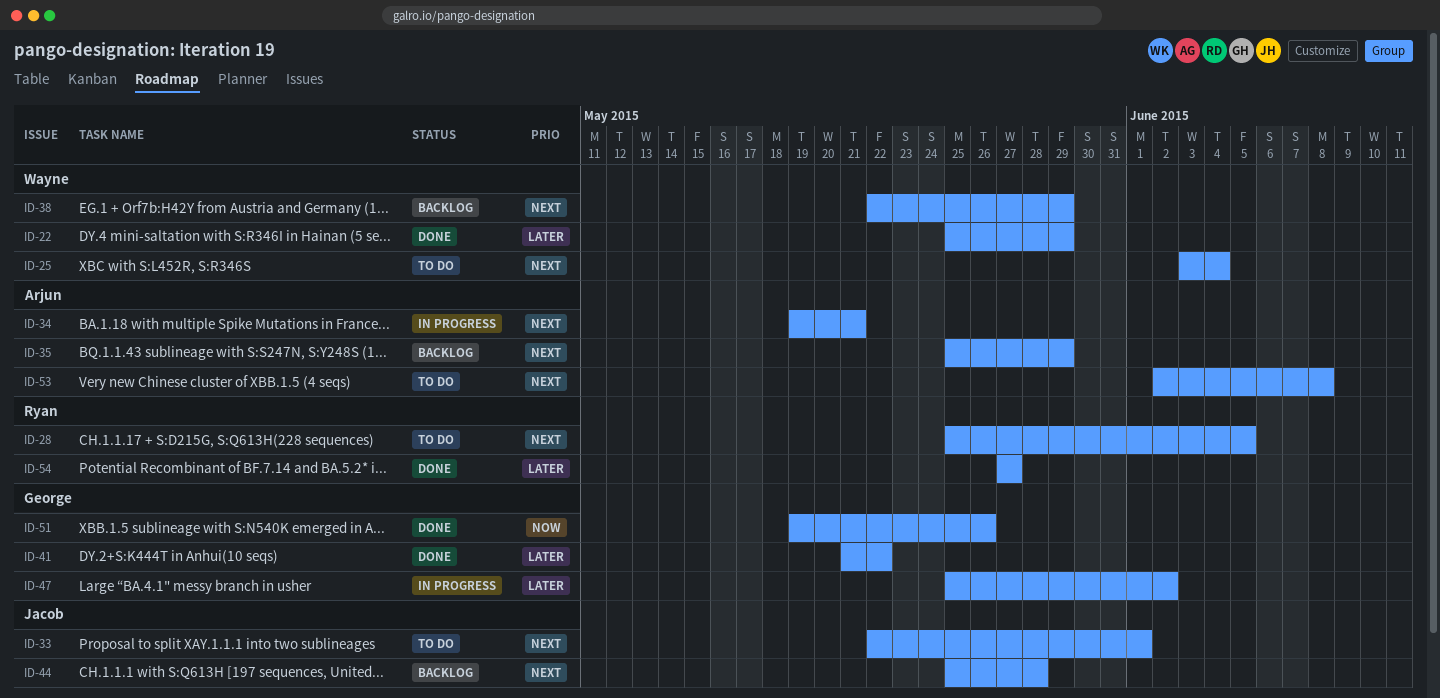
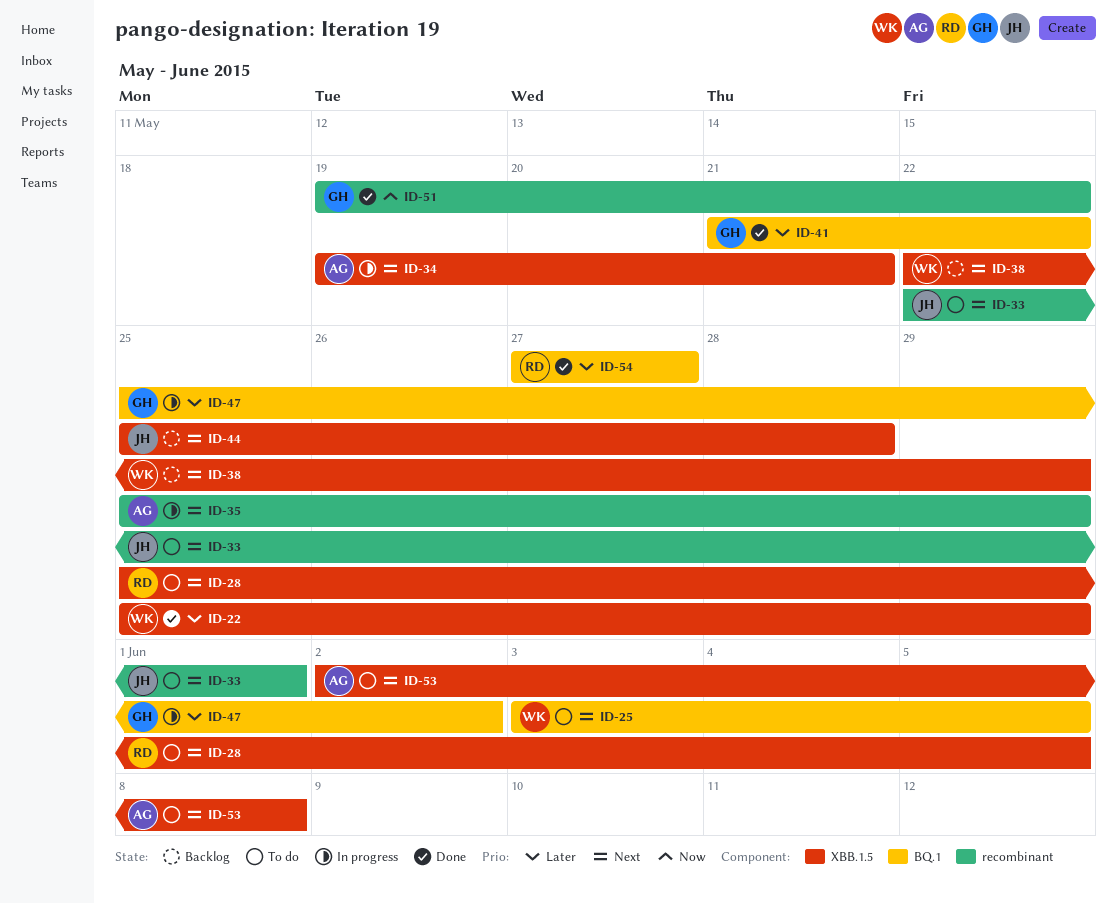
ID-25, due: Jun 4 -> Jun 5
ID-35, status: Backlog -> In progress
ID-51, due: May 26 -> May 22

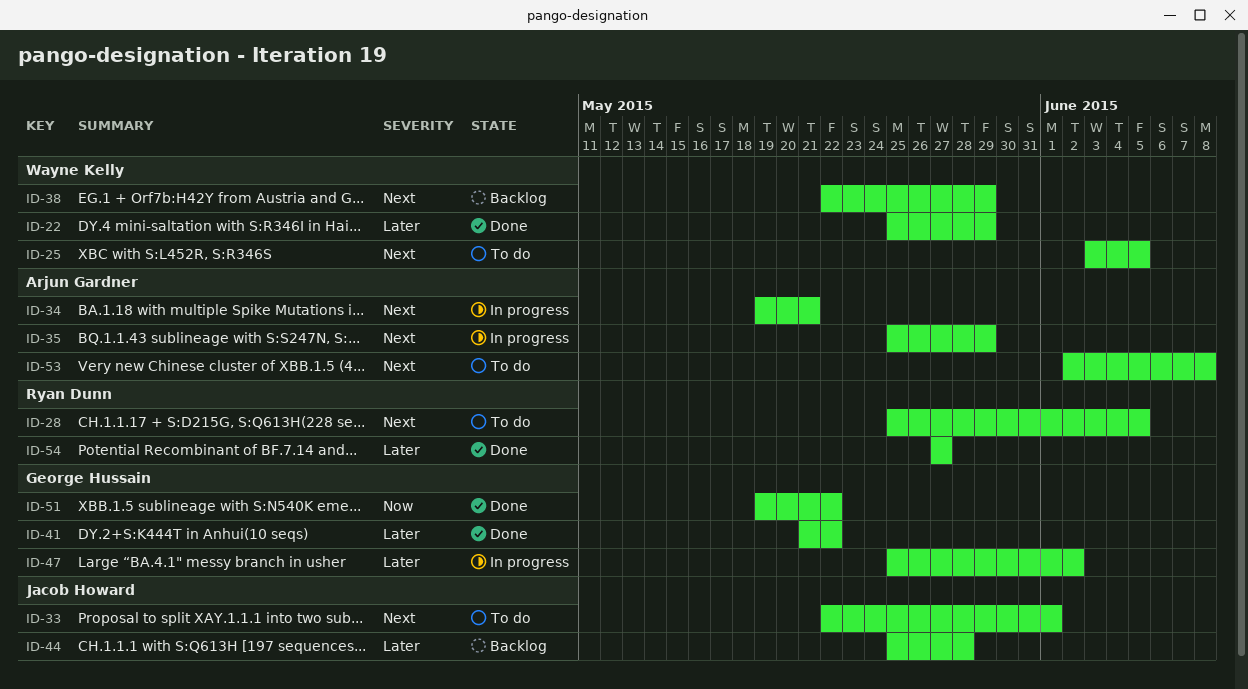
ID-44, priority: Next -> Later

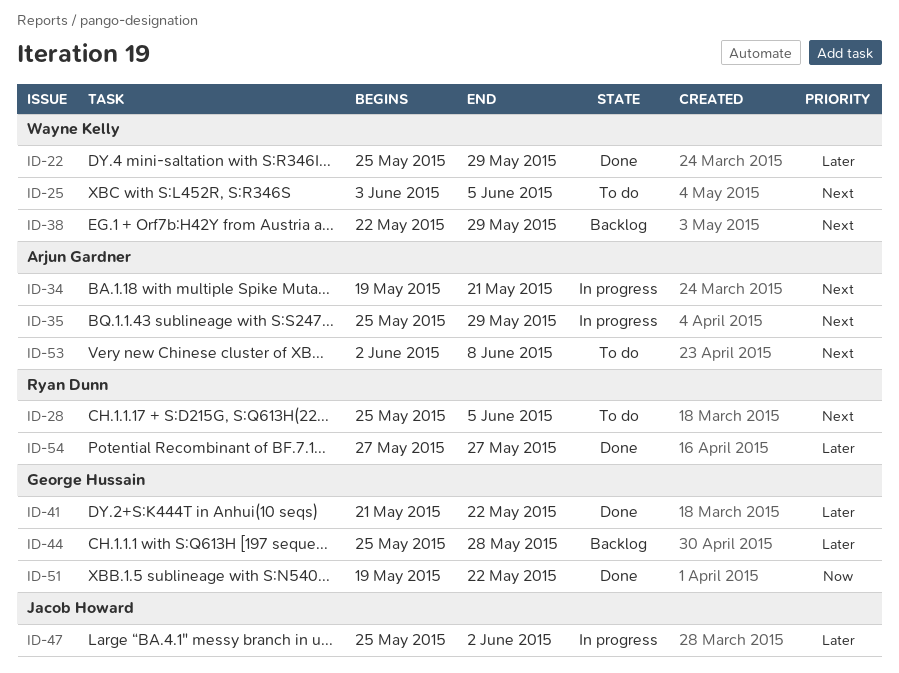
ID-33: present -> none
ID-44, owner: Jacob Howard -> George Hussain
ID-47, owner: George Hussain -> Jacob Howard

